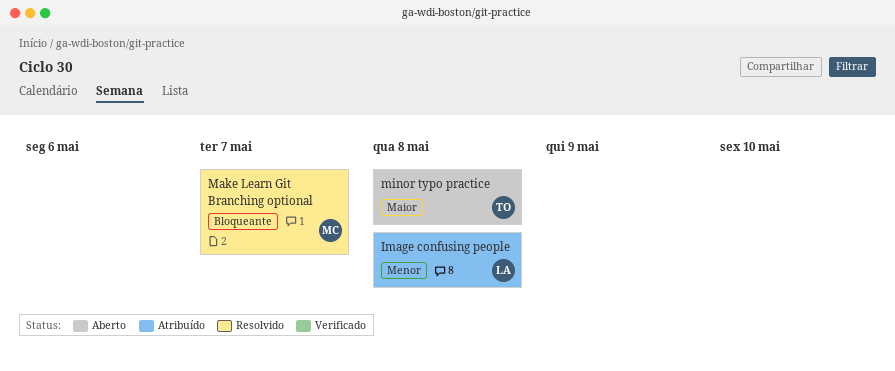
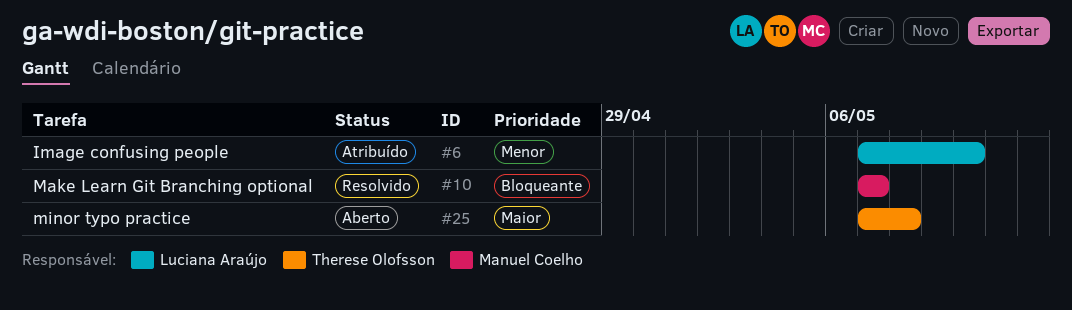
Image confusing people, due: May 8 -> May 10

